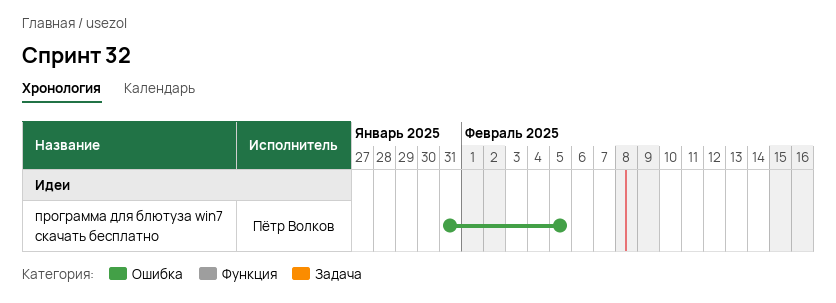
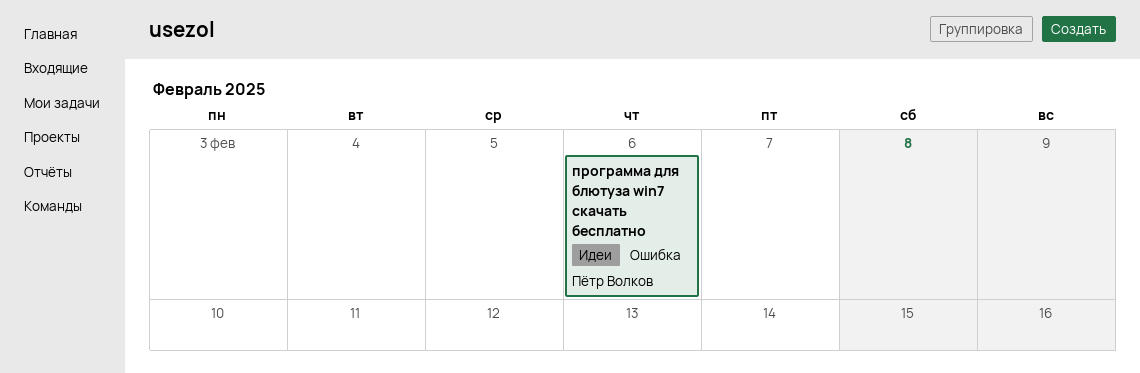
программа для блютуза win7 скачать бесплатно, due: Feb 5 -> Feb 6

